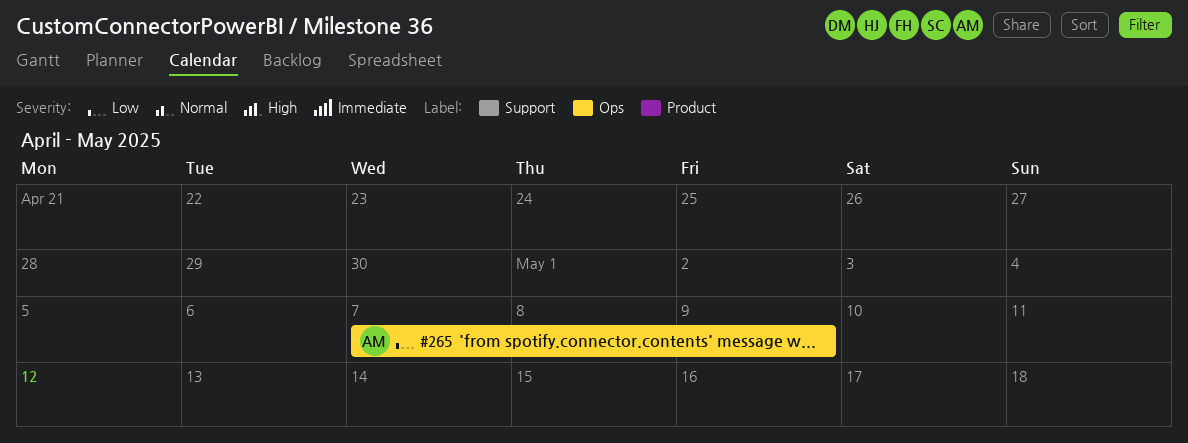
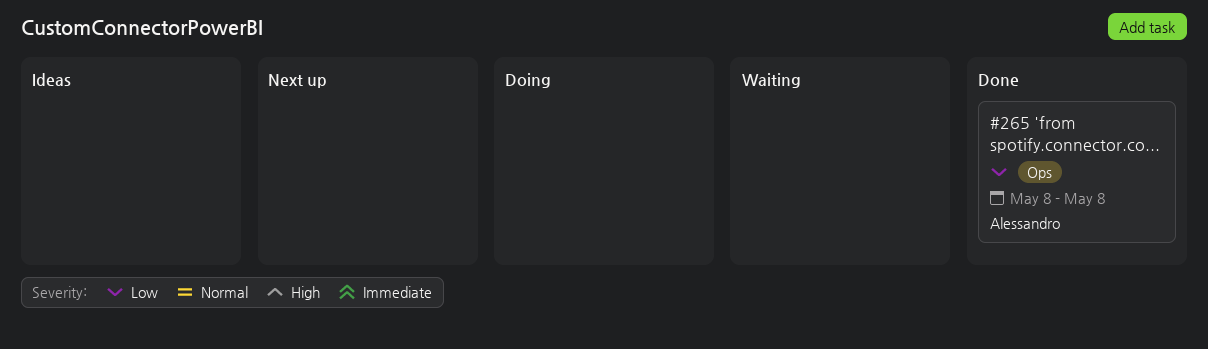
#265, start: May 7 -> May 8
#265, due: May 9 -> May 8

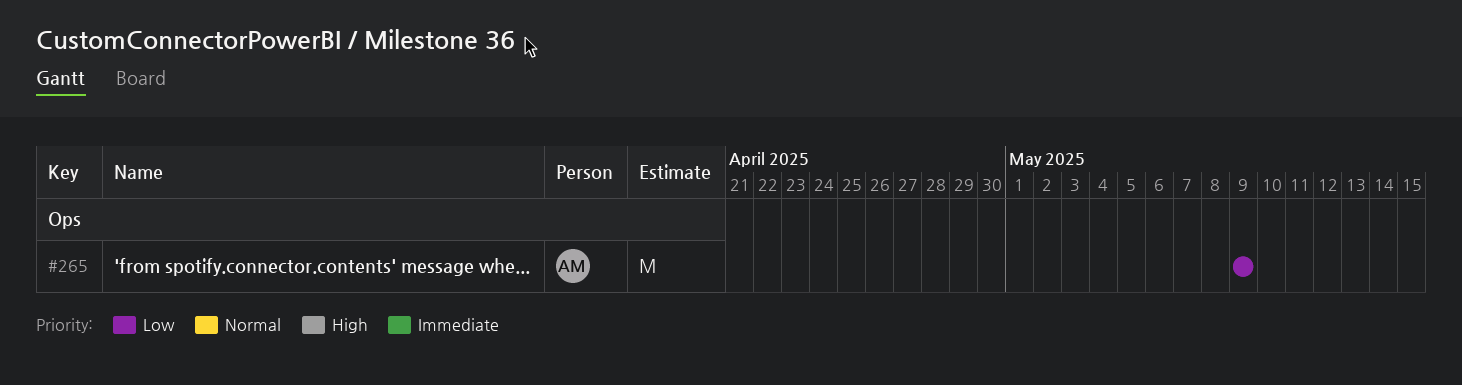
#265, start: May 8 -> May 9
#265, due: May 8 -> May 9

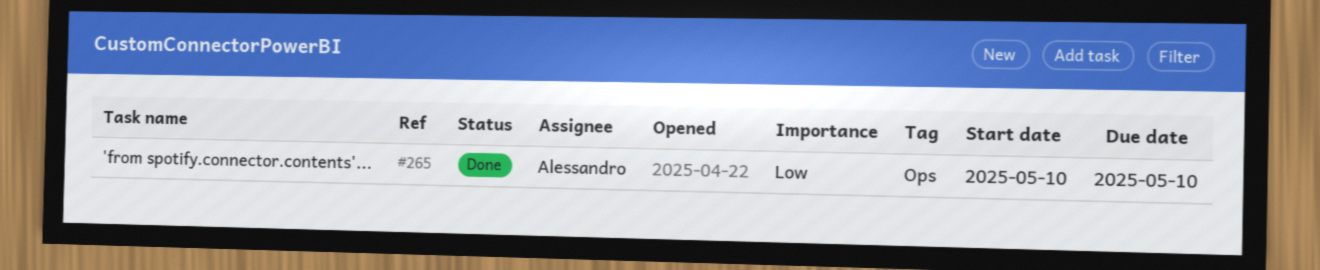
#265, start: May 9 -> May 10
#265, due: May 9 -> May 10

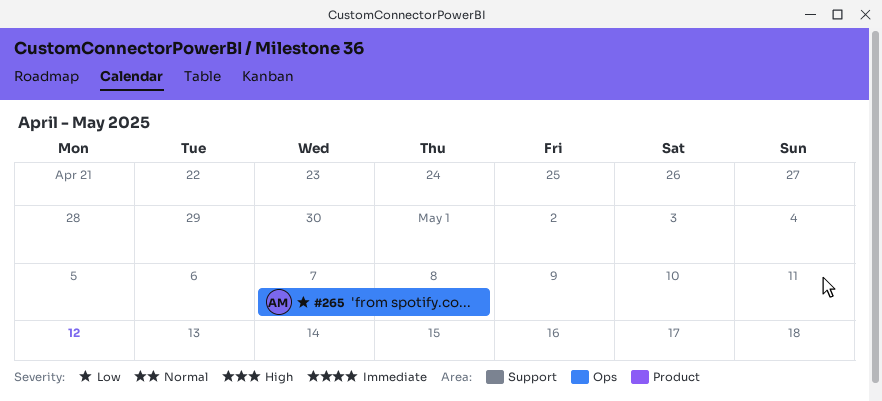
#265, start: May 10 -> May 7
#265, due: May 10 -> May 8

